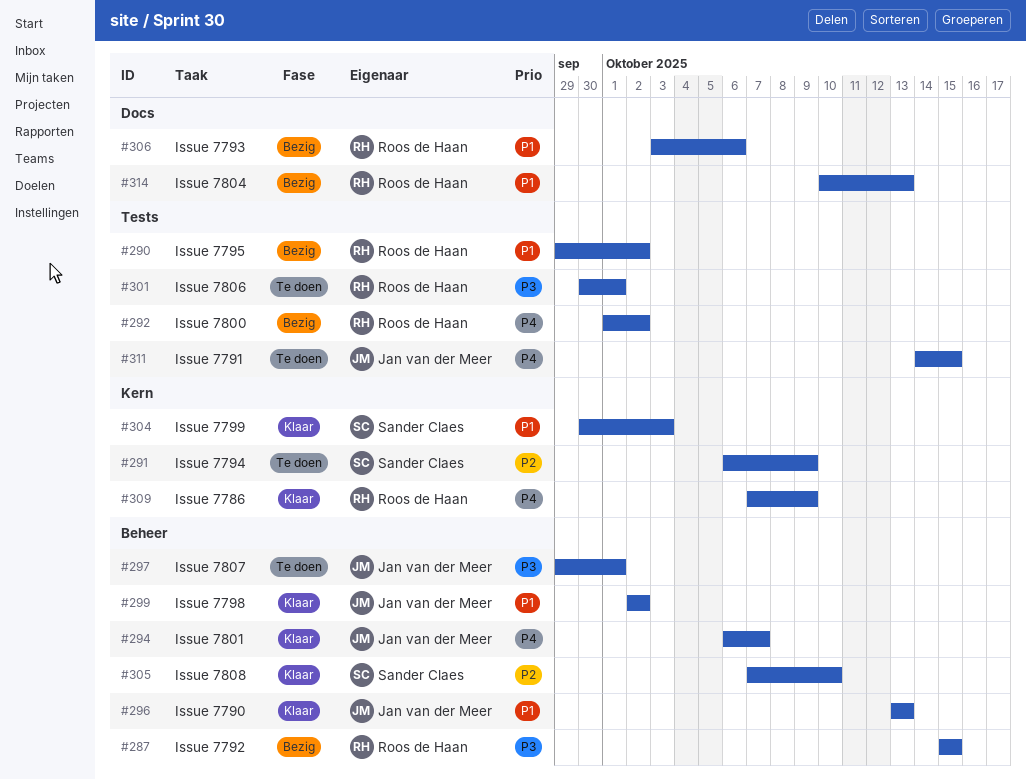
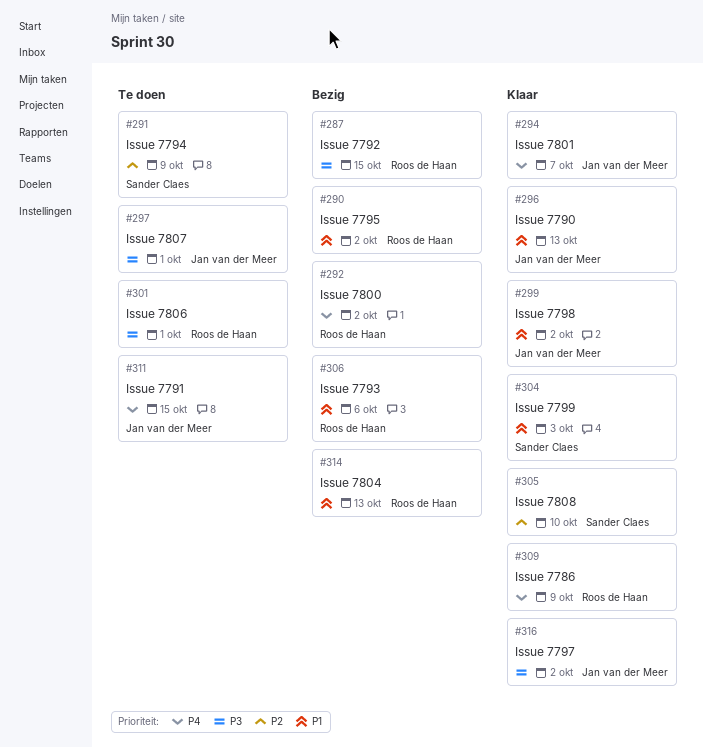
#316: none -> present

